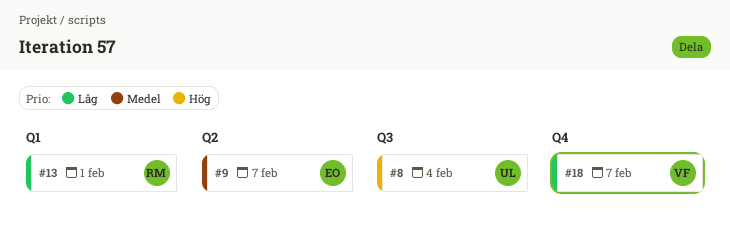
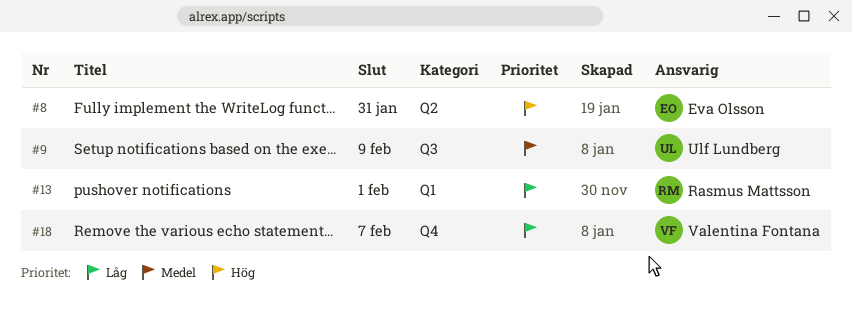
#8, owner: Ulf Lundberg -> Eva Olsson
#8, label: Q3 -> Q2
#8, due: Feb 4 -> Jan 31
#9, owner: Eva Olsson -> Ulf Lundberg
#9, label: Q2 -> Q3
#9, due: Feb 7 -> Feb 9

